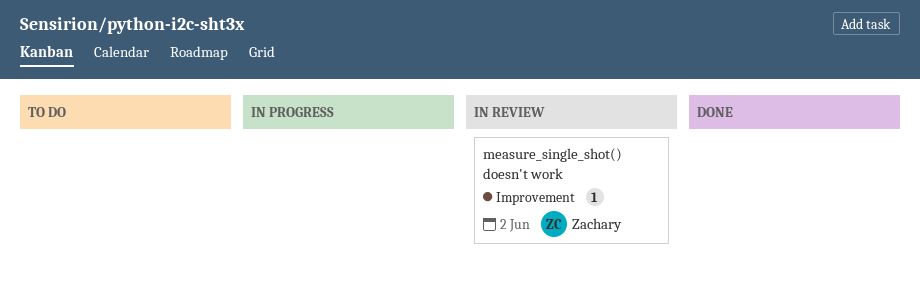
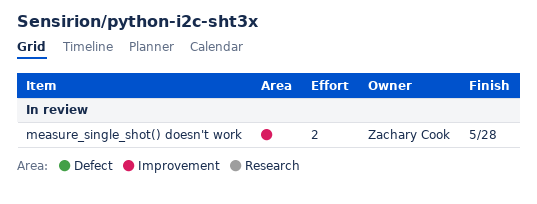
measure_single_shot() doesn't work, estimate: 1 -> 2
measure_single_shot() doesn't work, due: Jun 2 -> May 28

